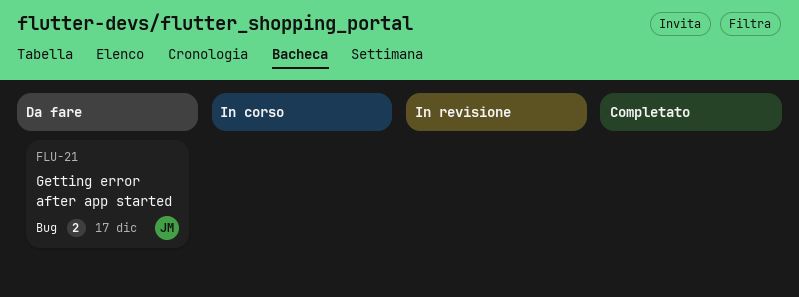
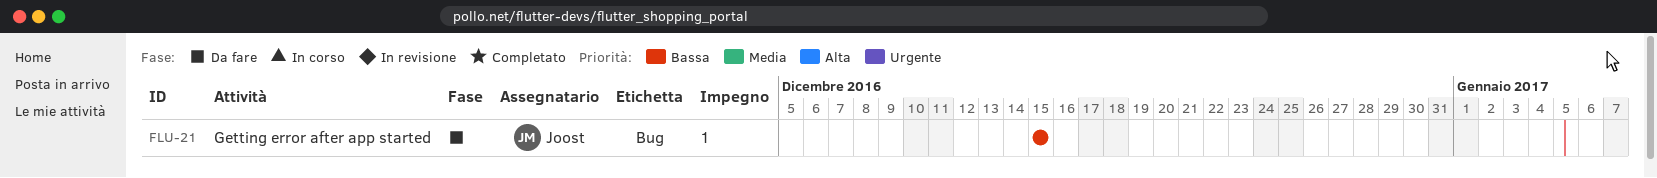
FLU-21, estimate: 2 -> 1
FLU-21, due: Dec 17 -> Dec 15

